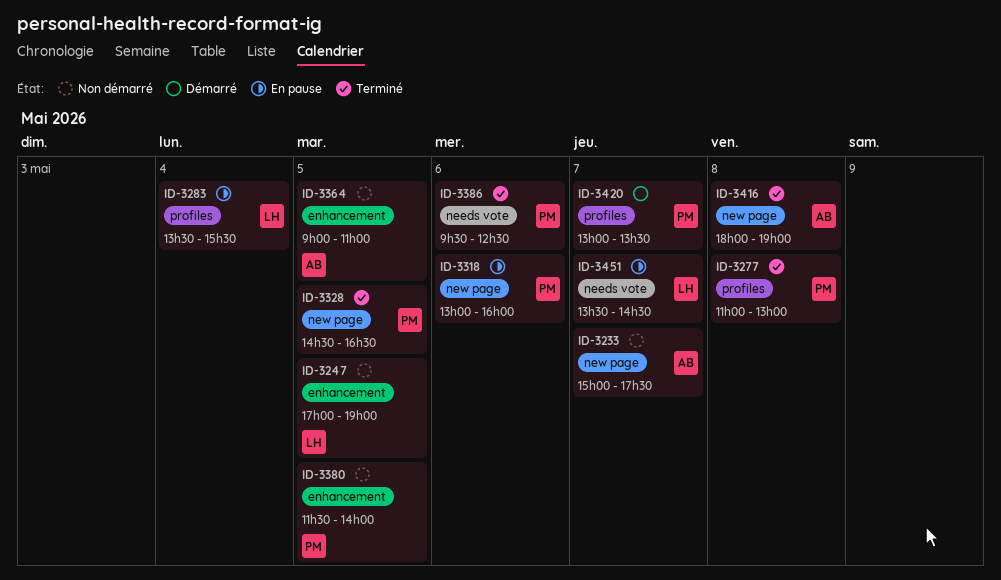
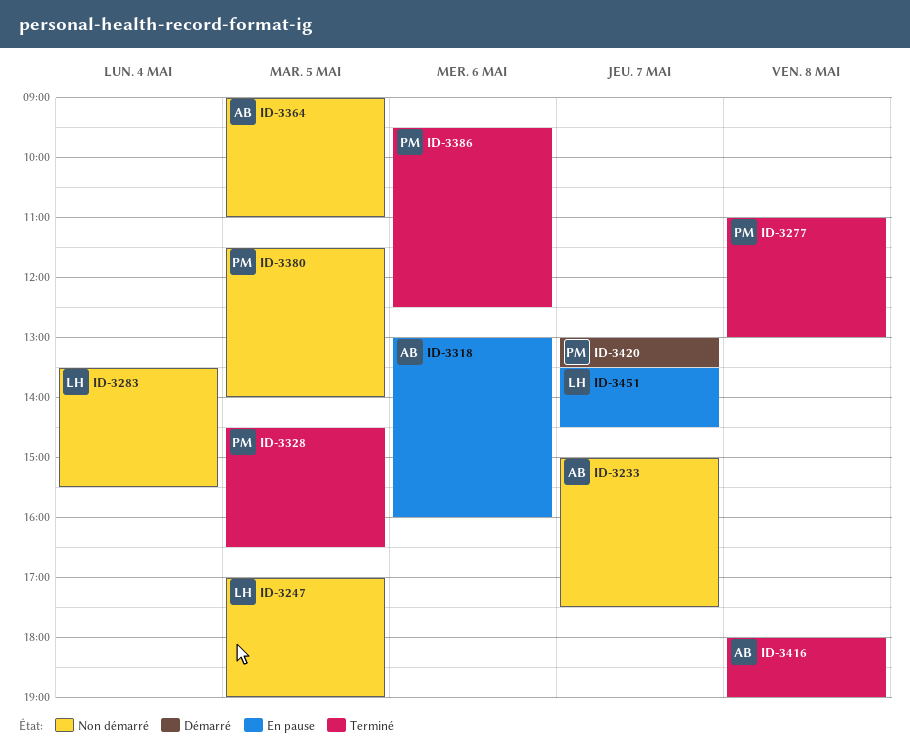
ID-3283, status: En pause -> Non démarré
ID-3318, owner: PM -> AB

